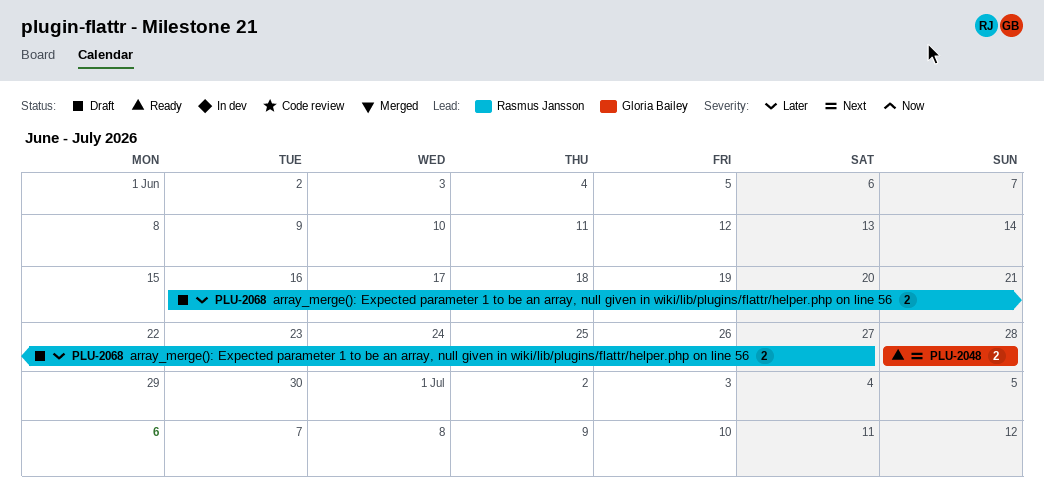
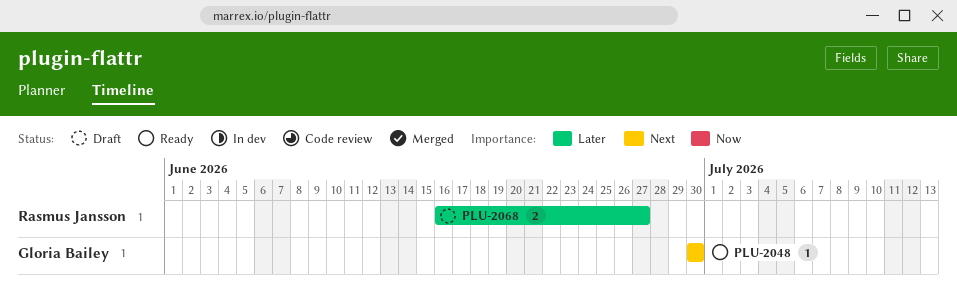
PLU-2048, estimate: 2 -> 1
PLU-2048, start: Jun 28 -> Jun 30
PLU-2048, due: Jun 28 -> Jun 30

